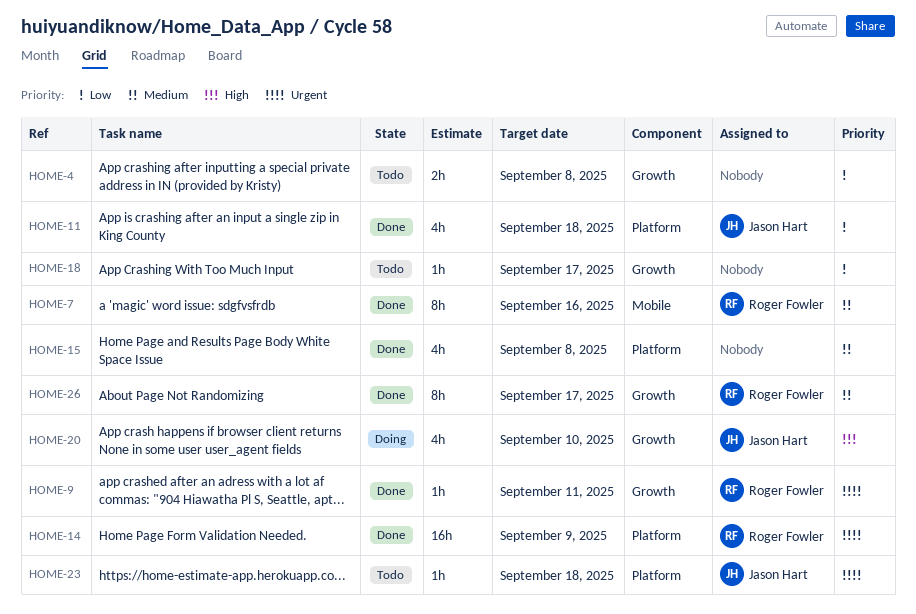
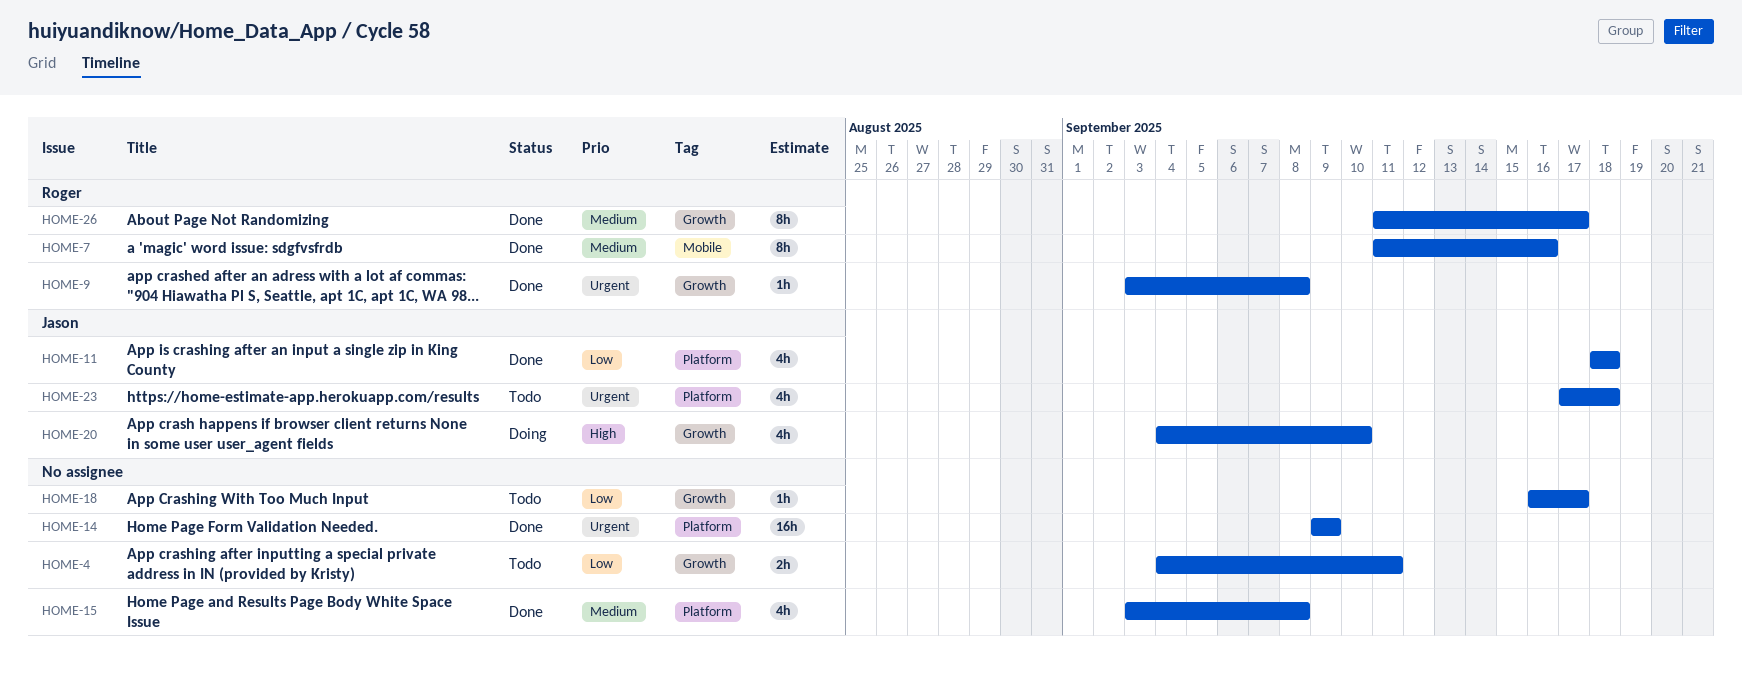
HOME-4, due: Sep 8 -> Sep 11
HOME-9, due: Sep 11 -> Sep 8
HOME-14, owner: Roger Fowler -> none
HOME-23, estimate: 1h -> 4h

